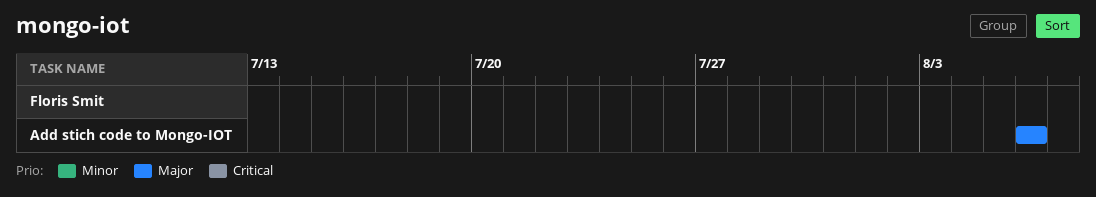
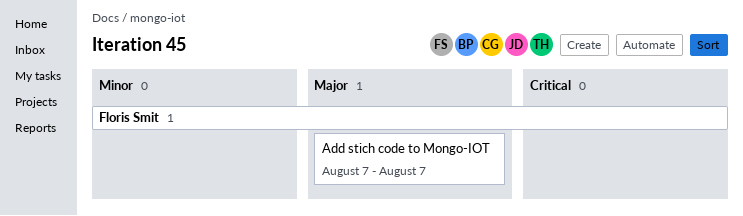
Add stich code to Mongo-IOT, start: Aug 6 -> Aug 7
Add stich code to Mongo-IOT, due: Aug 6 -> Aug 7

